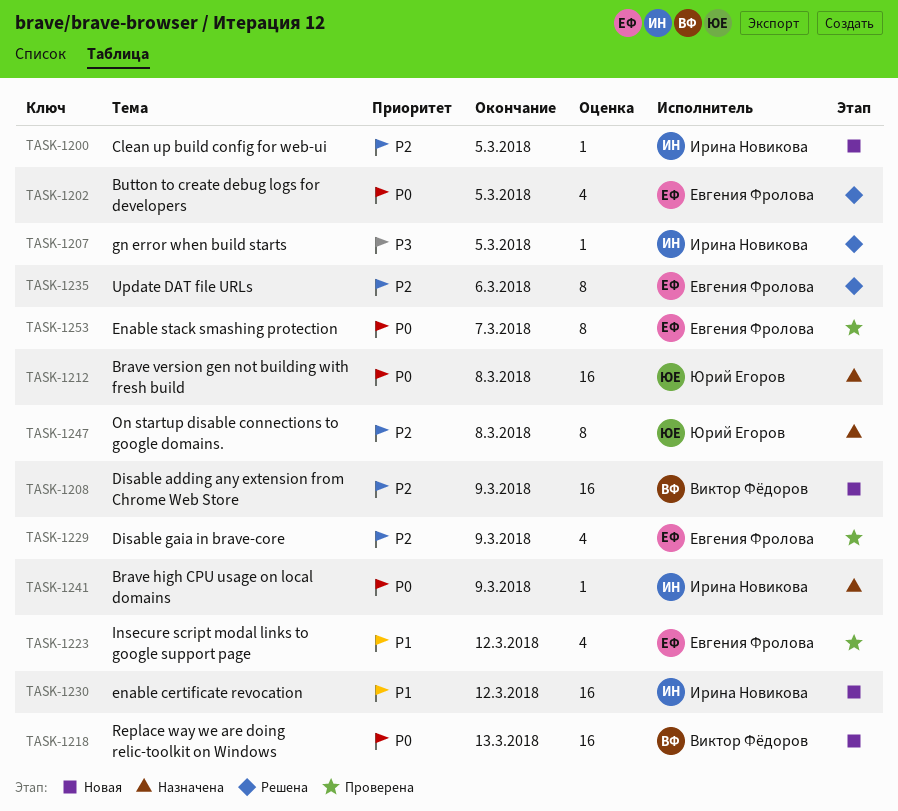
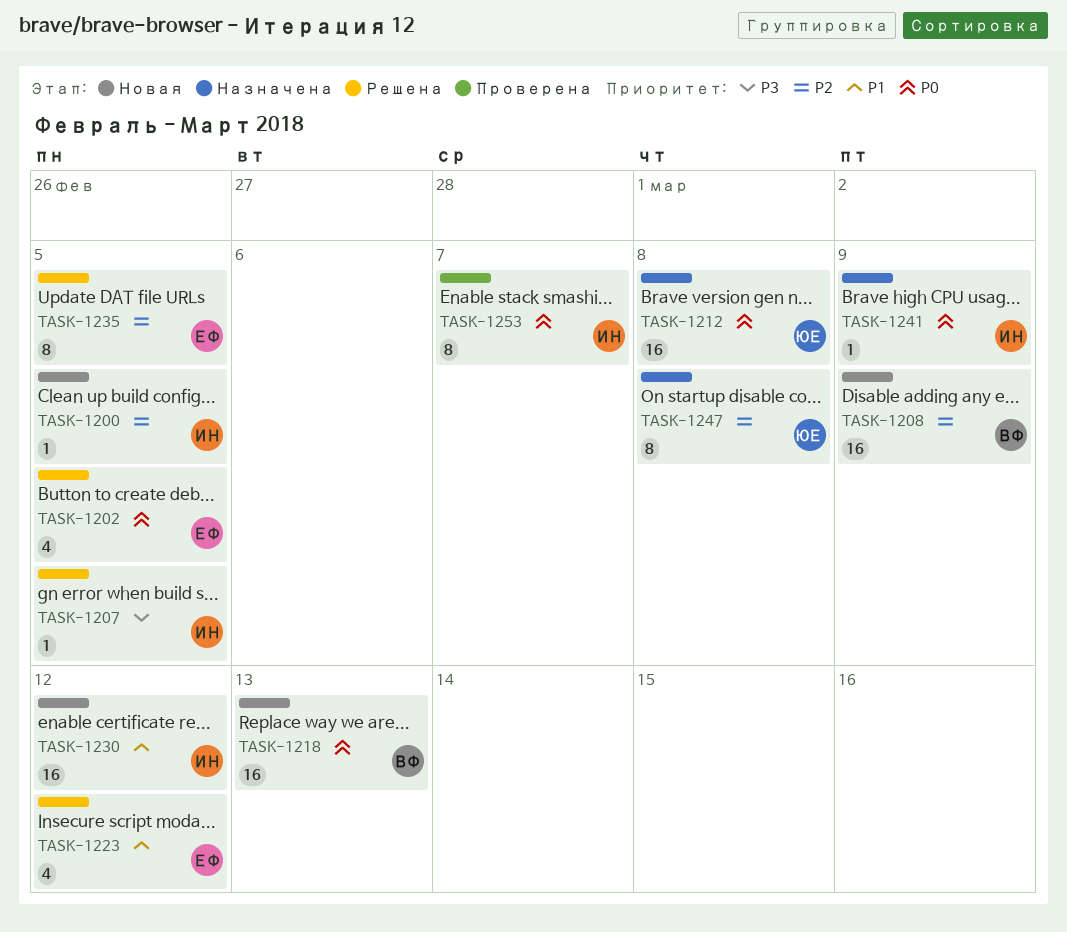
TASK-1223, status: Проверена -> Решена
TASK-1229: present -> none
TASK-1235, due: Mar 6 -> Mar 5
TASK-1253, owner: Евгения Фролова -> Ирина Новикова

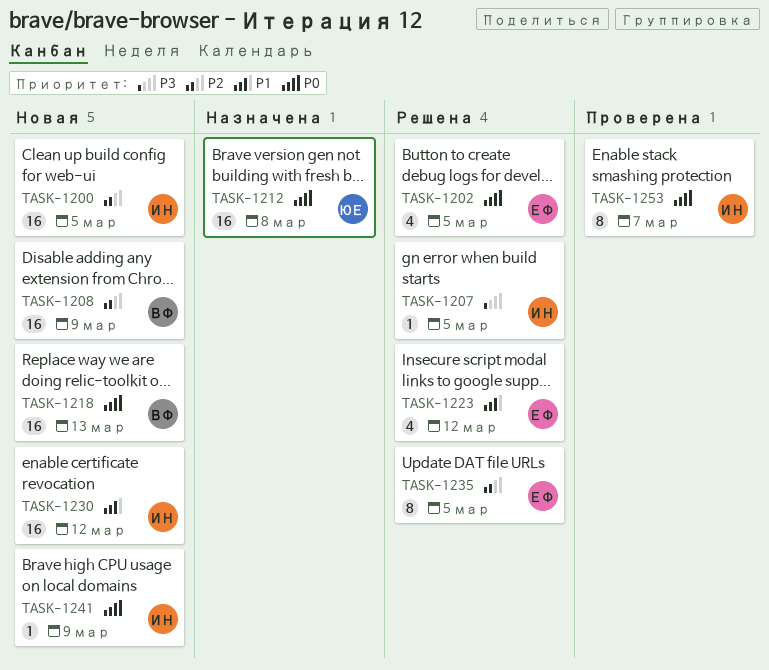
TASK-1200, estimate: 1 -> 16
TASK-1241, status: Назначена -> Новая
TASK-1247: present -> none

